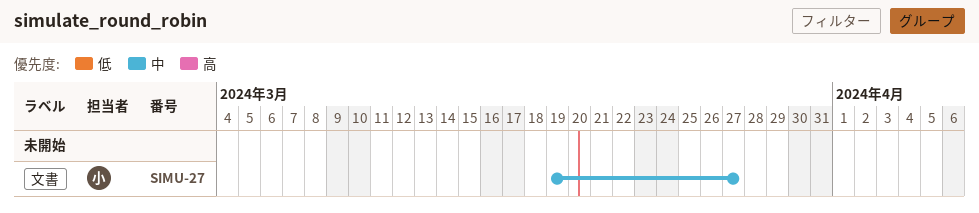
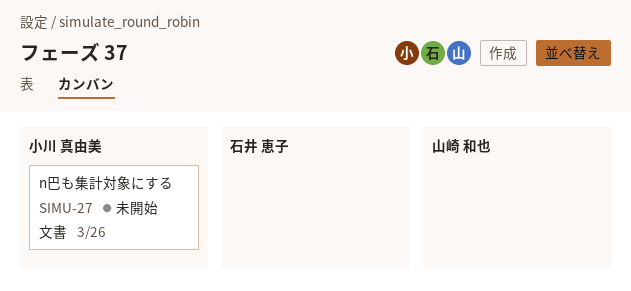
SIMU-27, due: Mar 27 -> Mar 26

